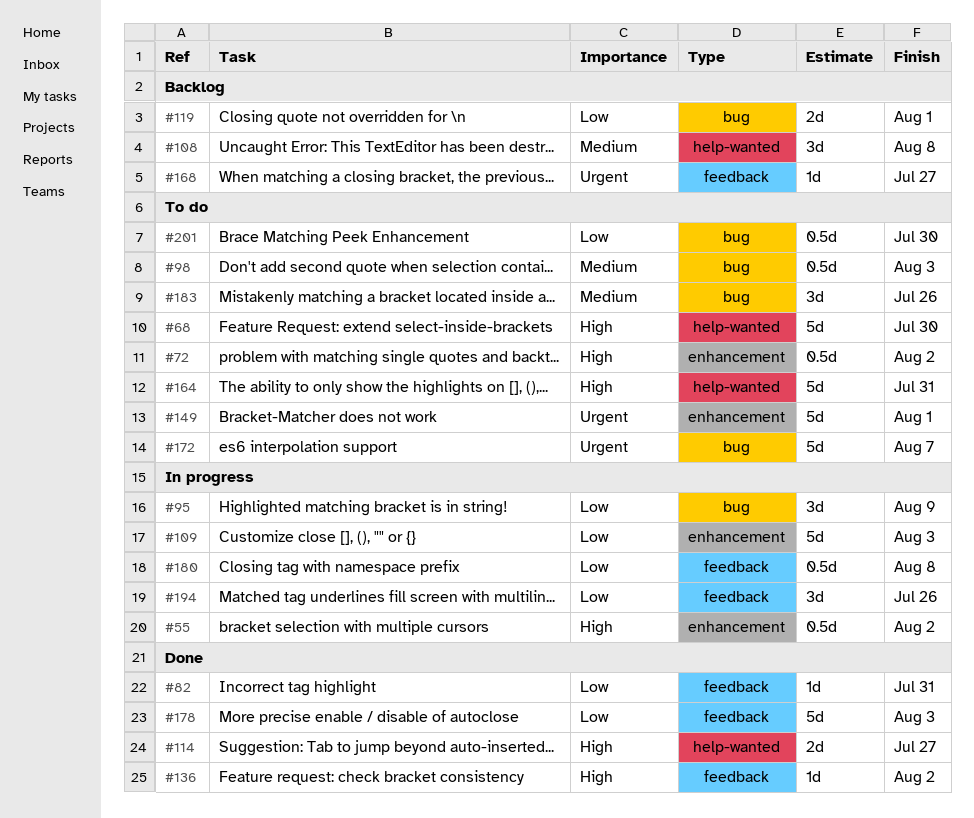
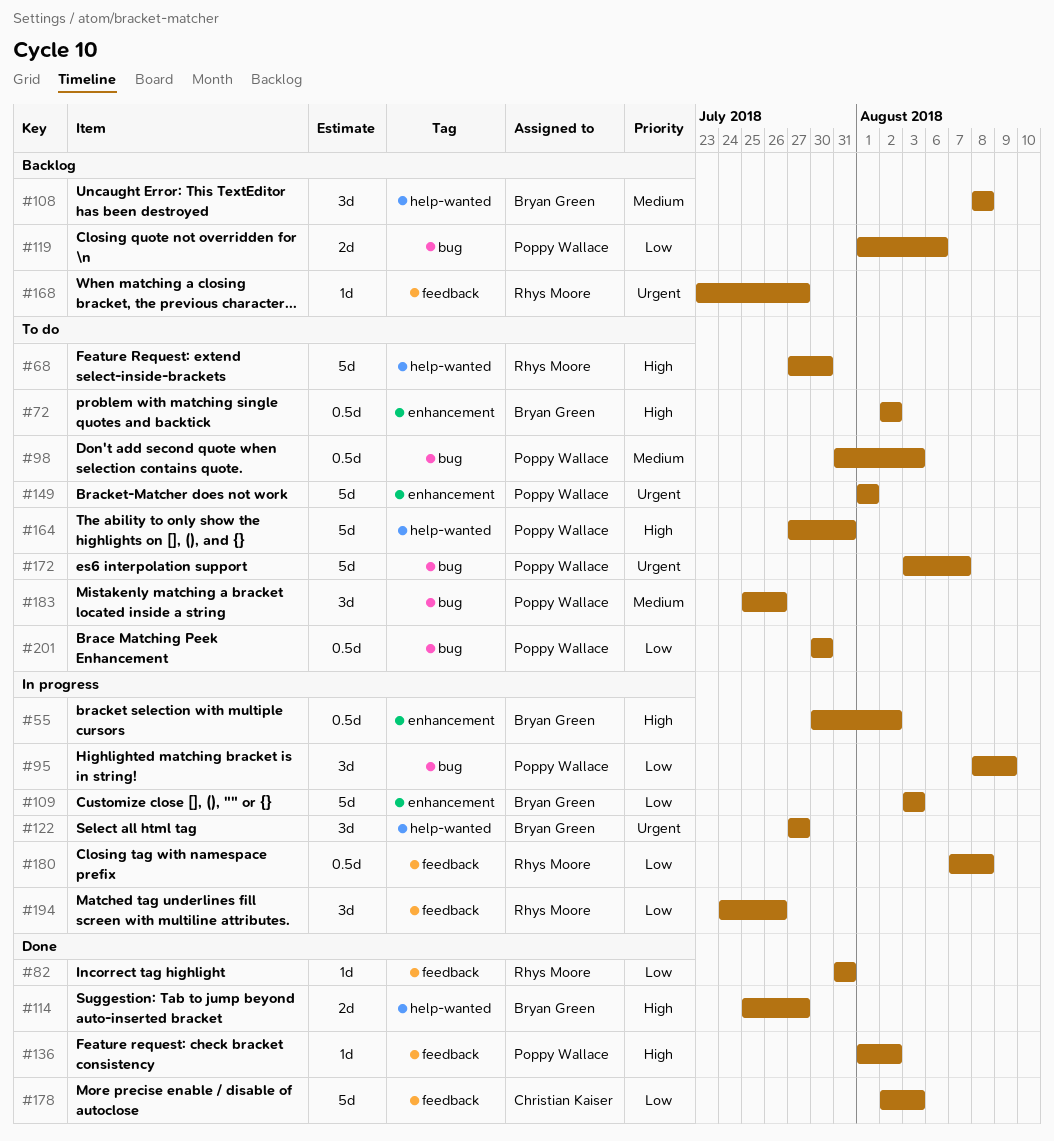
#119, due: Aug 1 -> Aug 6
#122: none -> present

